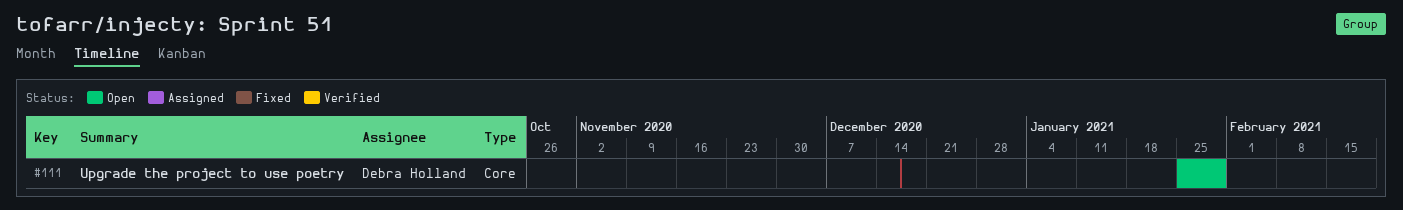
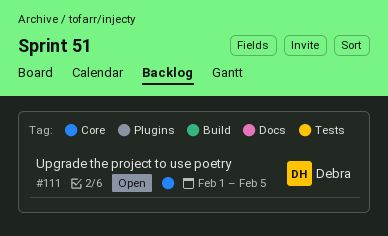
#111, start: Jan 25 -> Feb 1
#111, due: Jan 29 -> Feb 5

